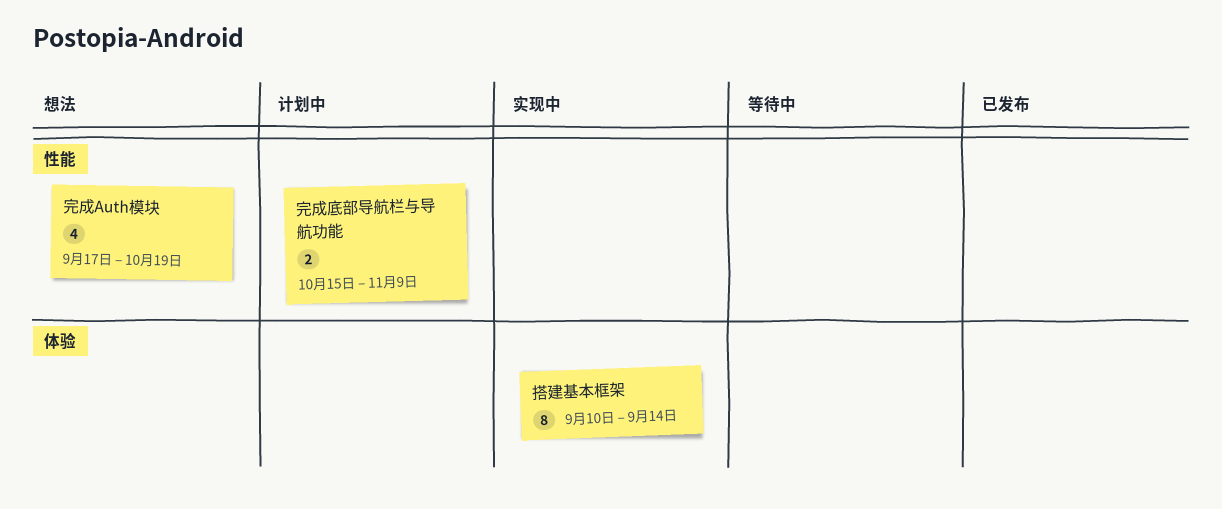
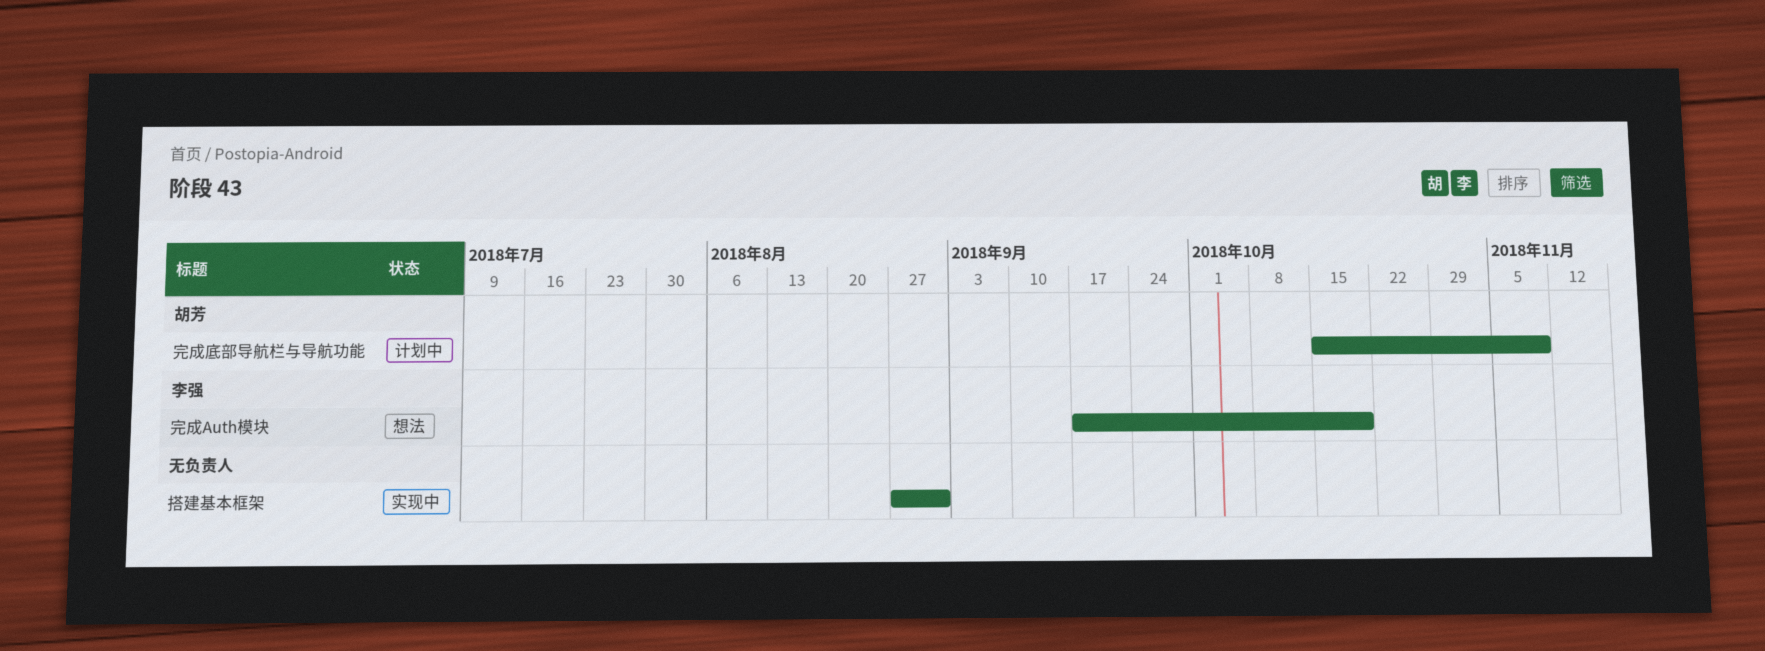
搭建基本框架, start: Sep 10 -> Aug 27
搭建基本框架, due: Sep 14 -> Aug 31

